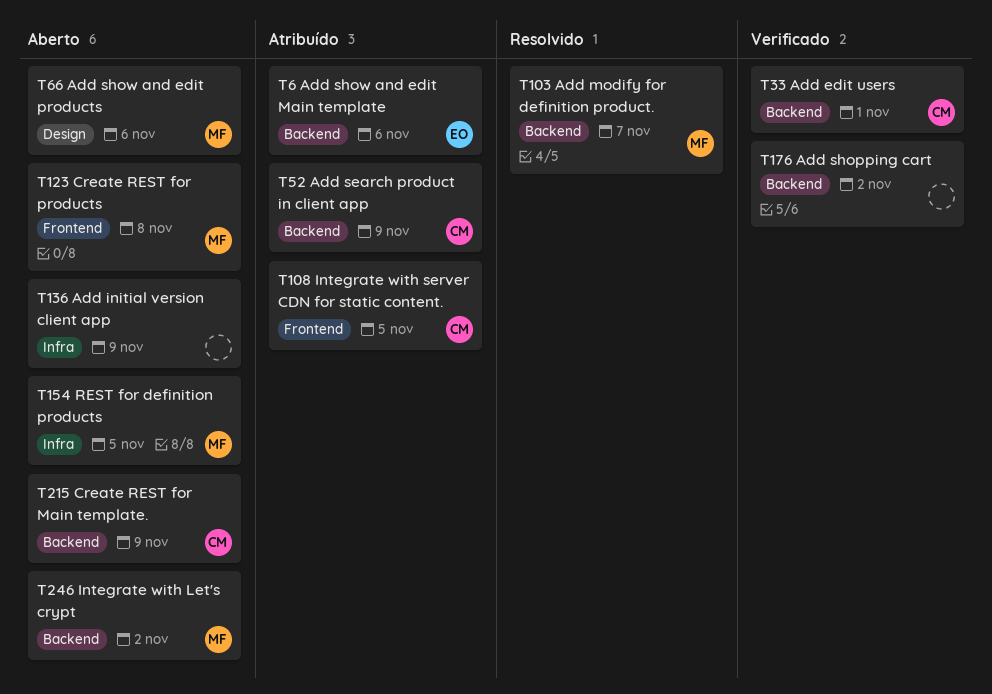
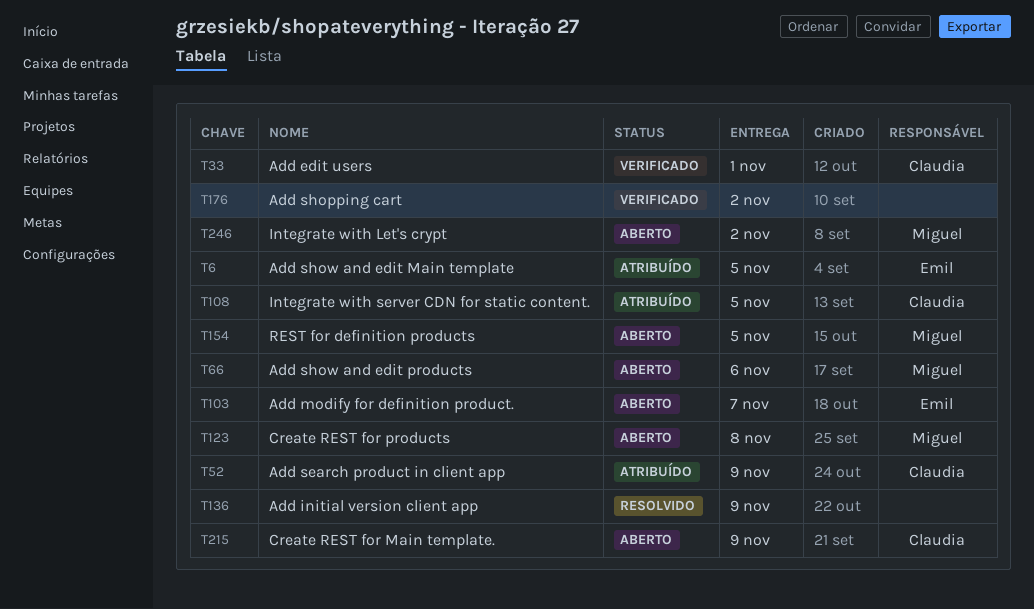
T6, due: Nov 6 -> Nov 5
T103, status: Resolvido -> Aberto
T103, owner: Miguel -> Emil
T136, status: Aberto -> Resolvido

